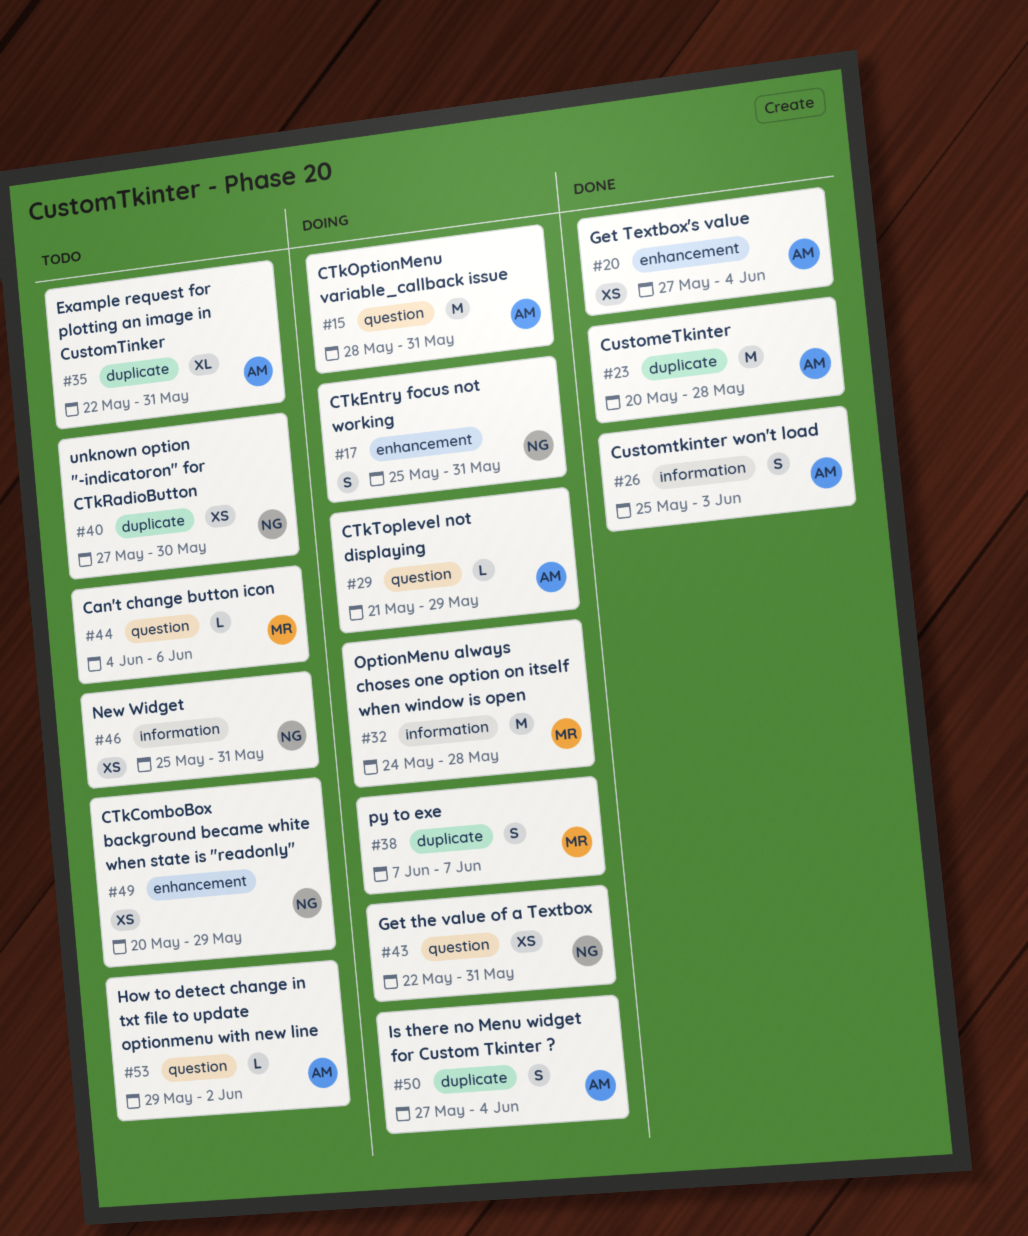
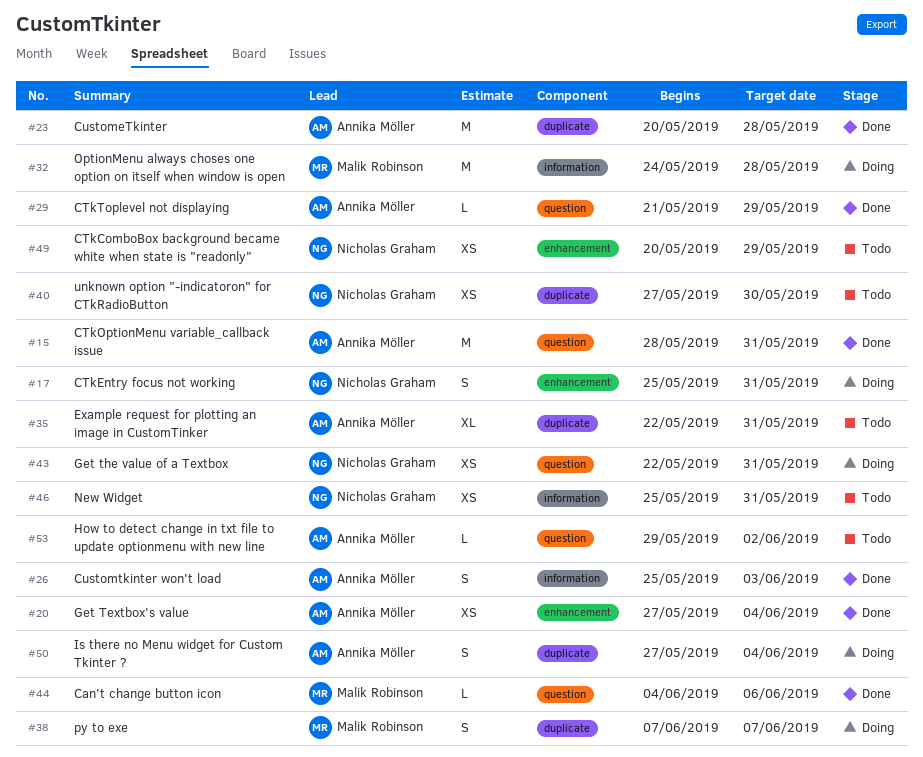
#15, status: Doing -> Done
#29, status: Doing -> Done
#44, status: Todo -> Done

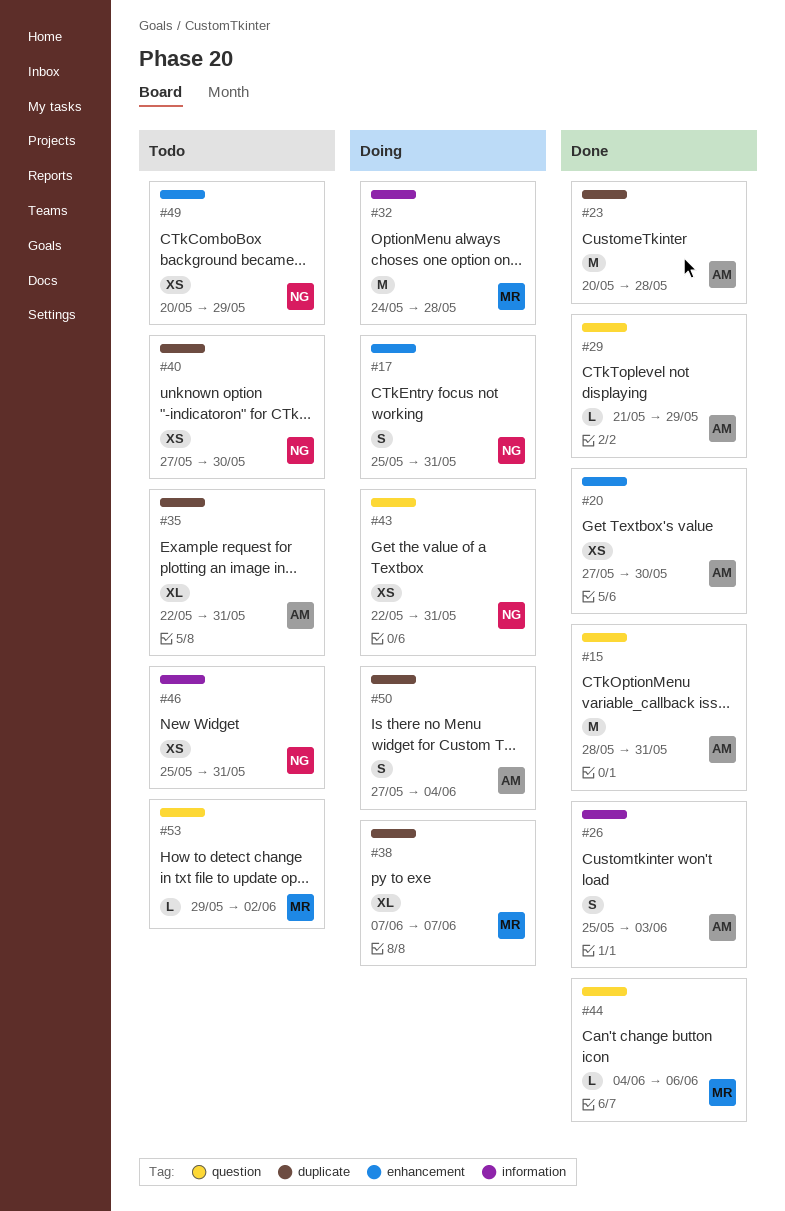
#20, due: Jun 4 -> May 30
#38, estimate: S -> XL
#53, owner: Annika Möller -> Malik Robinson

